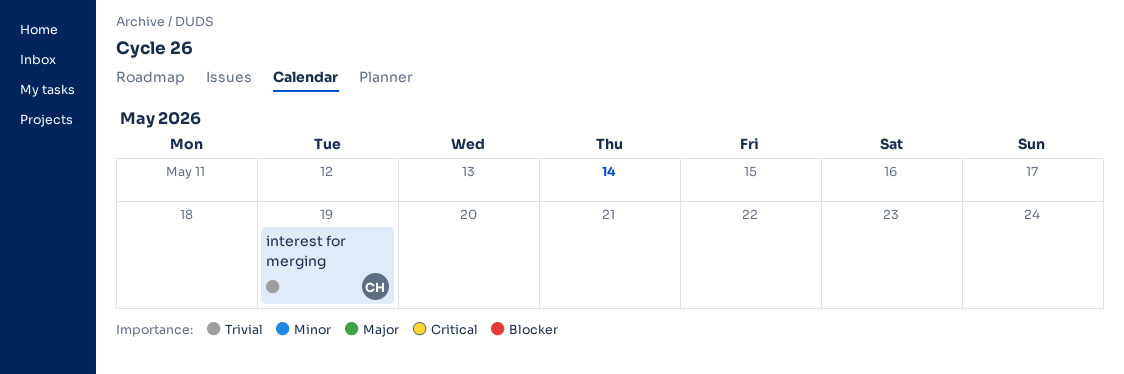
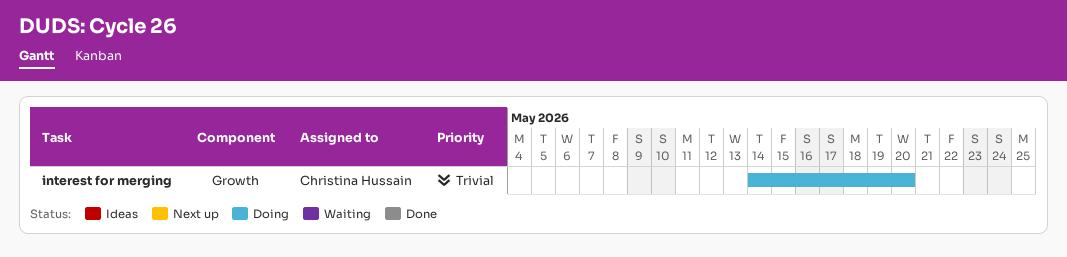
interest for merging, due: May 19 -> May 20

